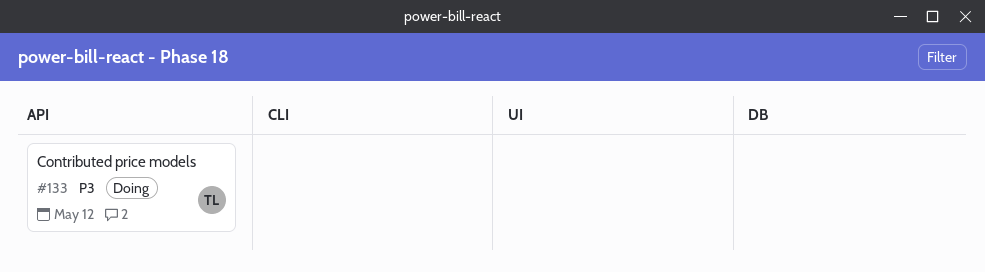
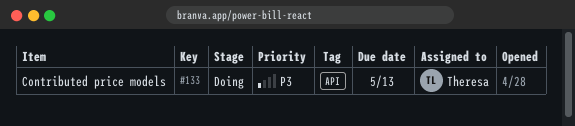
#133, due: May 12 -> May 13

